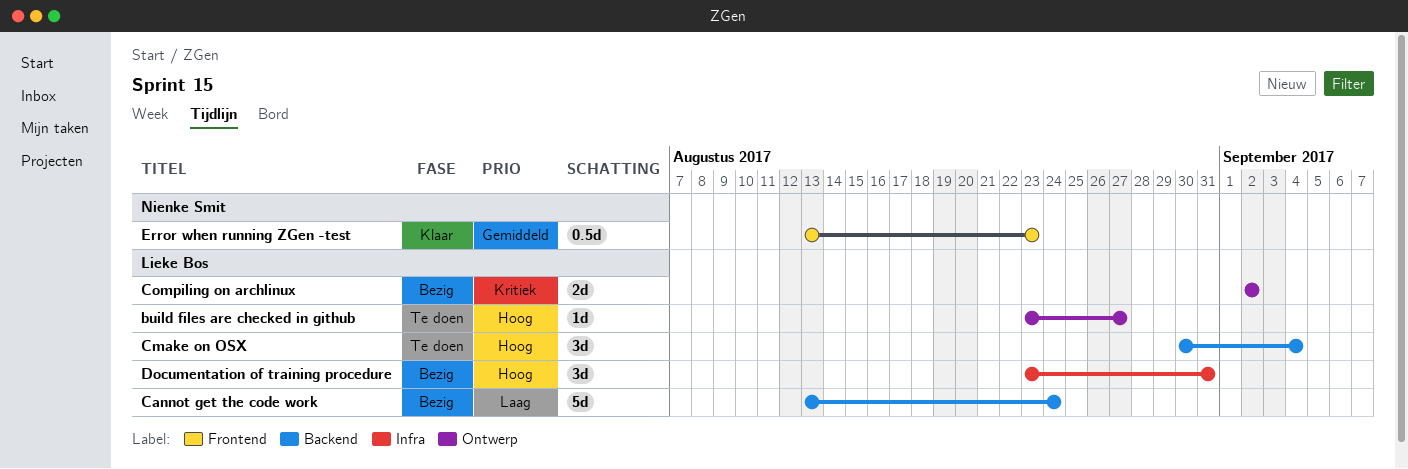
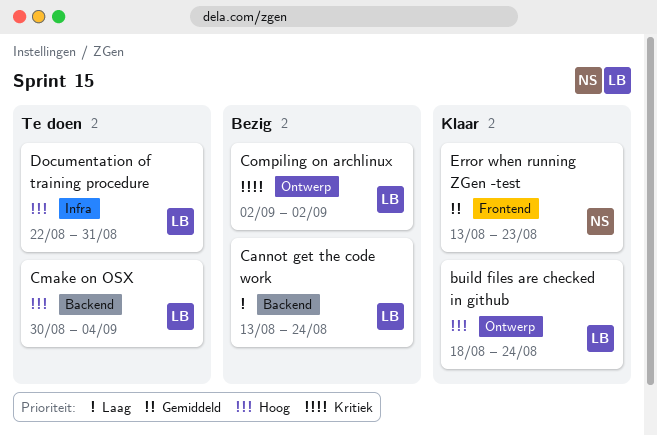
build files are checked in github, status: Te doen -> Klaar
build files are checked in github, start: Aug 23 -> Aug 18
build files are checked in github, due: Aug 27 -> Aug 24
Documentation of training procedure, status: Bezig -> Te doen
Documentation of training procedure, start: Aug 23 -> Aug 22

